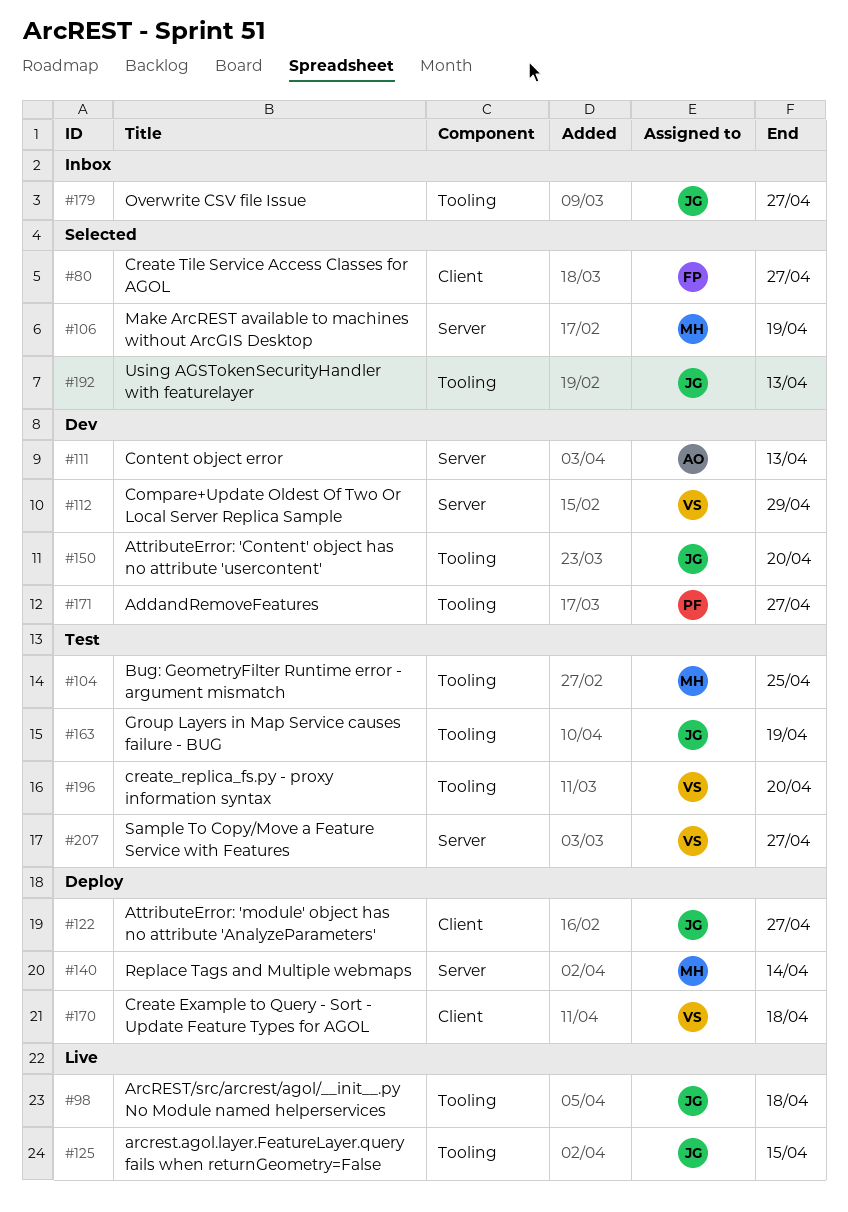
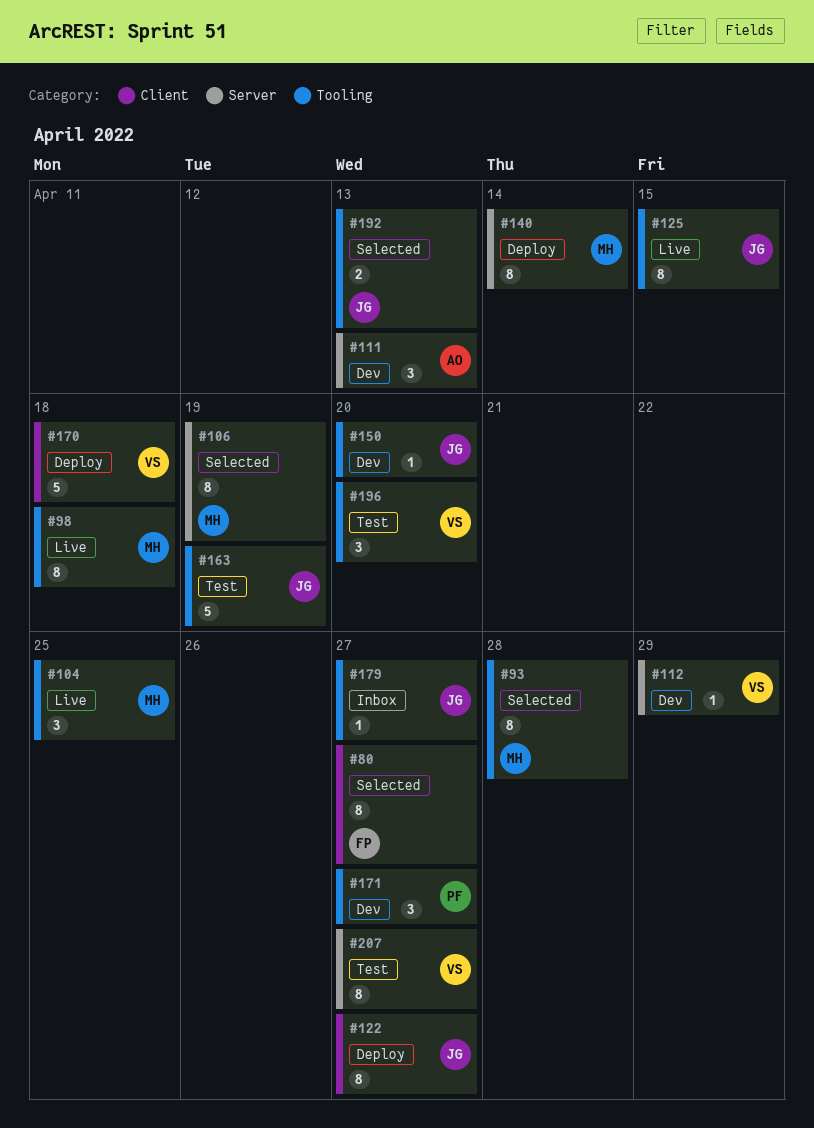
#93: none -> present
#98, owner: JG -> MH
#104, status: Test -> Live

